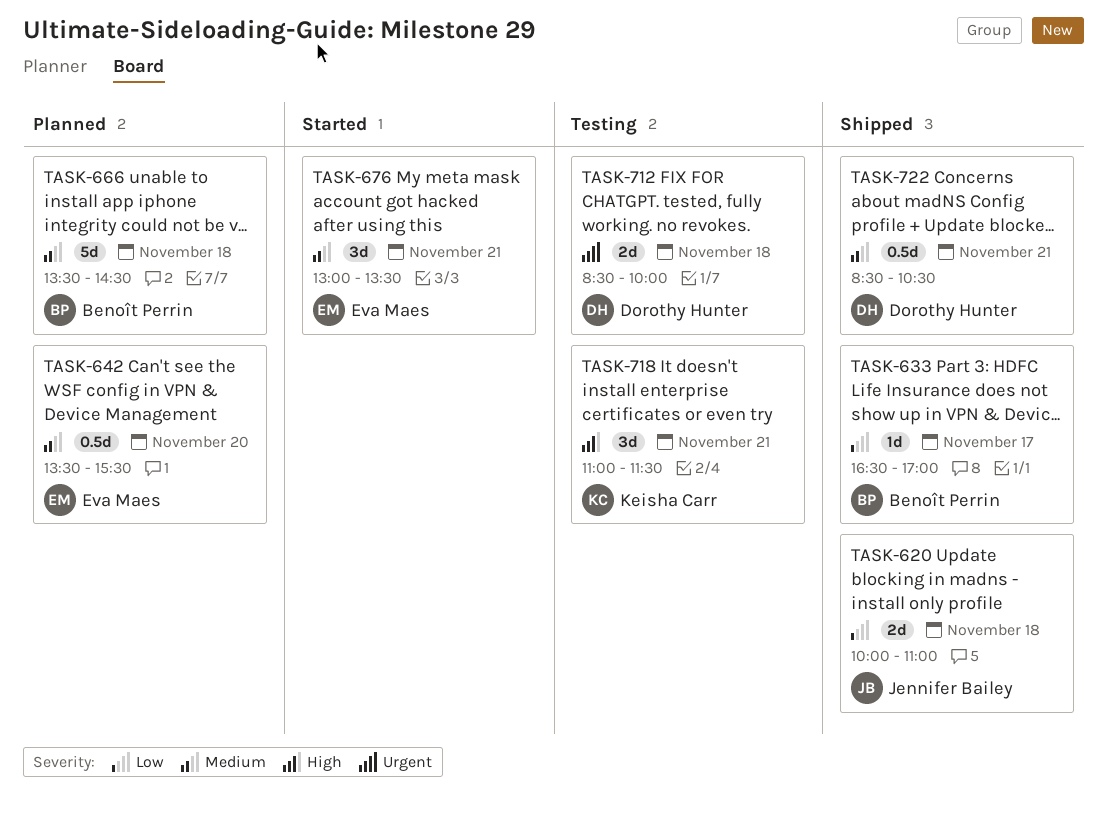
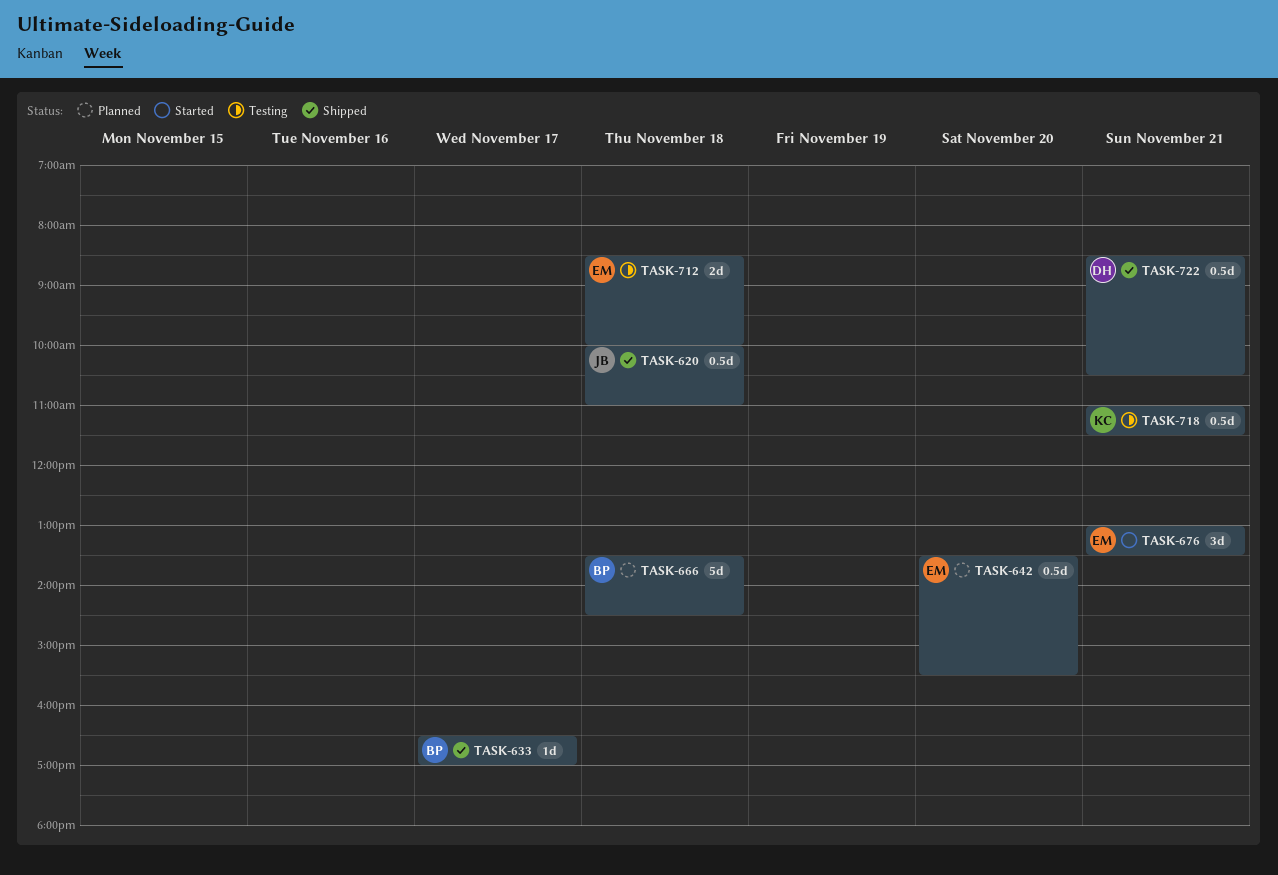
TASK-620, estimate: 2d -> 0.5d
TASK-712, owner: Dorothy Hunter -> Eva Maes
TASK-718, estimate: 3d -> 0.5d

